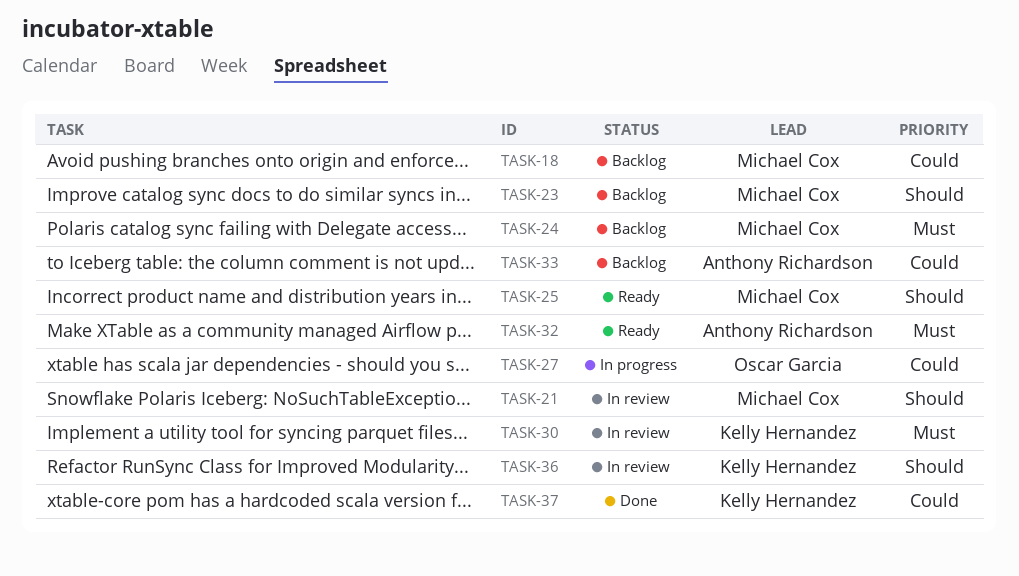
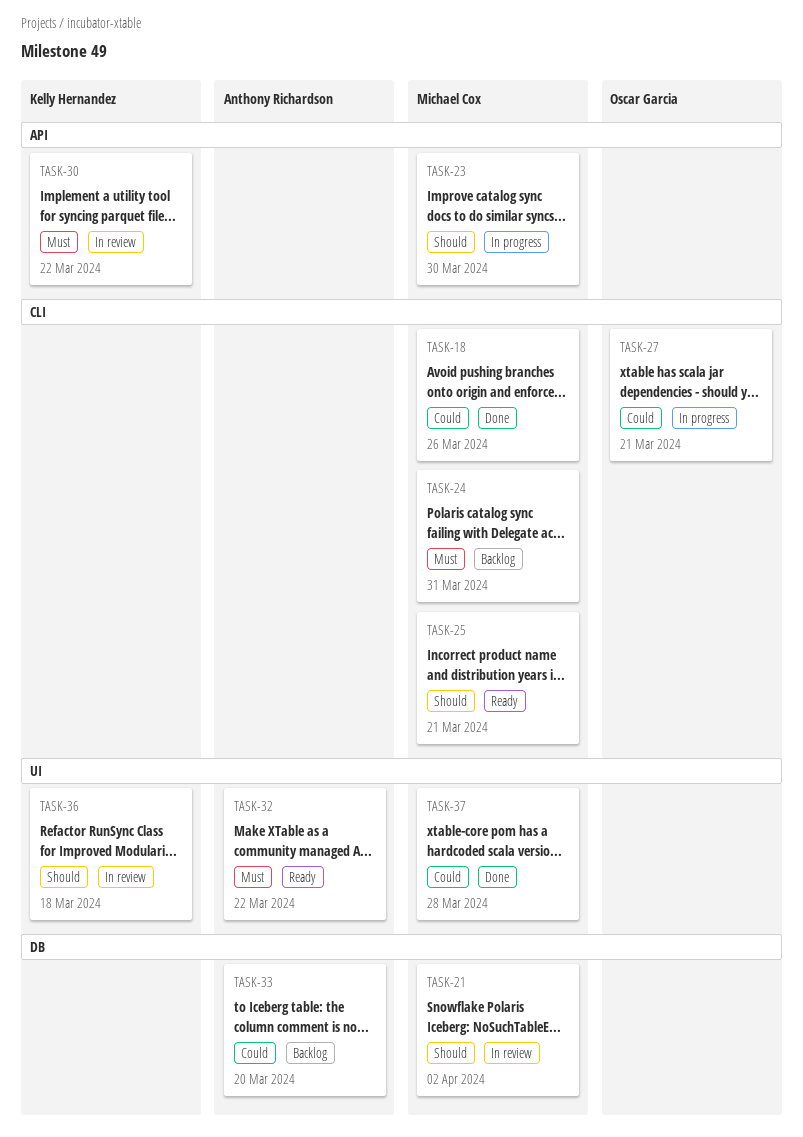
TASK-18, status: Backlog -> Done
TASK-23, status: Backlog -> In progress
TASK-37, owner: Kelly Hernandez -> Michael Cox

